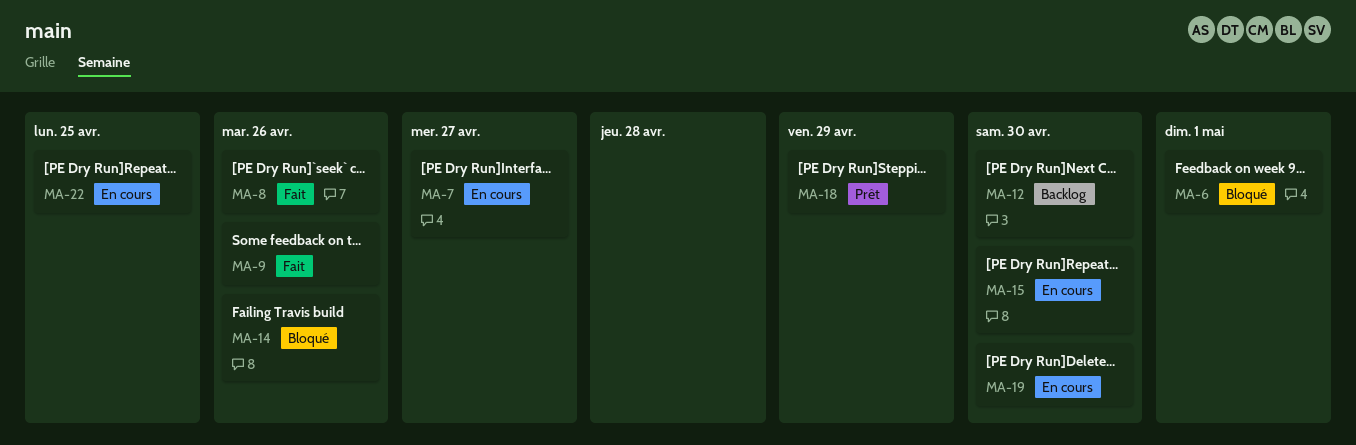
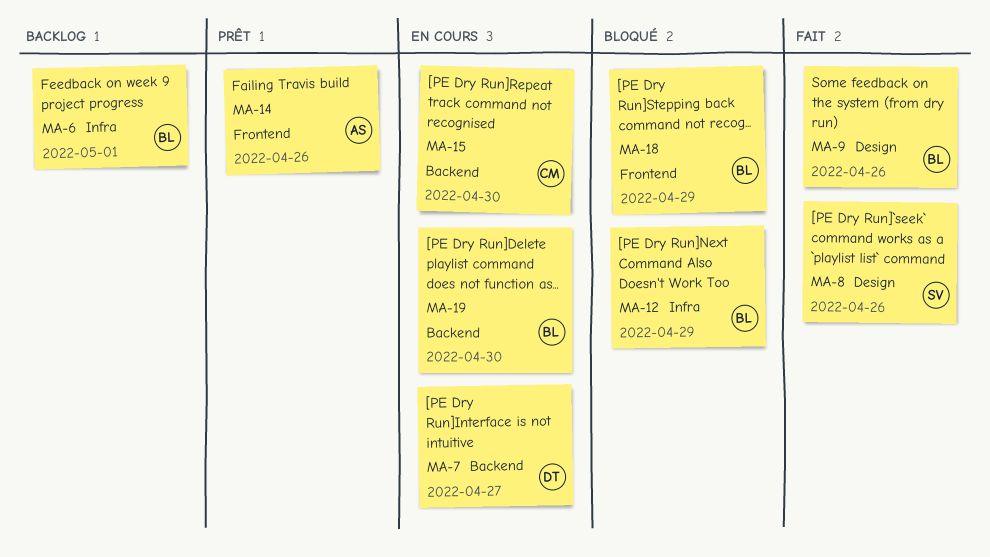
MA-6, status: Bloqué -> Backlog
MA-12, status: Backlog -> Bloqué
MA-12, due: Apr 30 -> Apr 29
MA-14, status: Bloqué -> Prêt
MA-18, status: Prêt -> Bloqué
MA-22: present -> none

